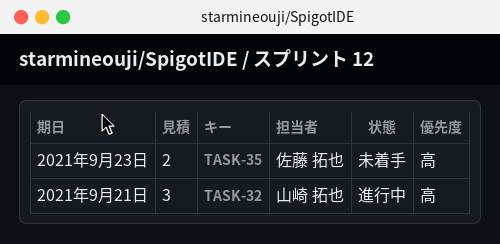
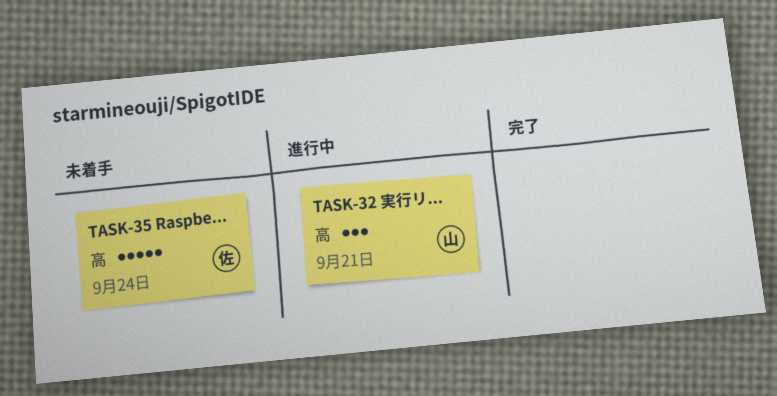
TASK-35, estimate: 2 -> 5
TASK-35, due: Sep 23 -> Sep 24

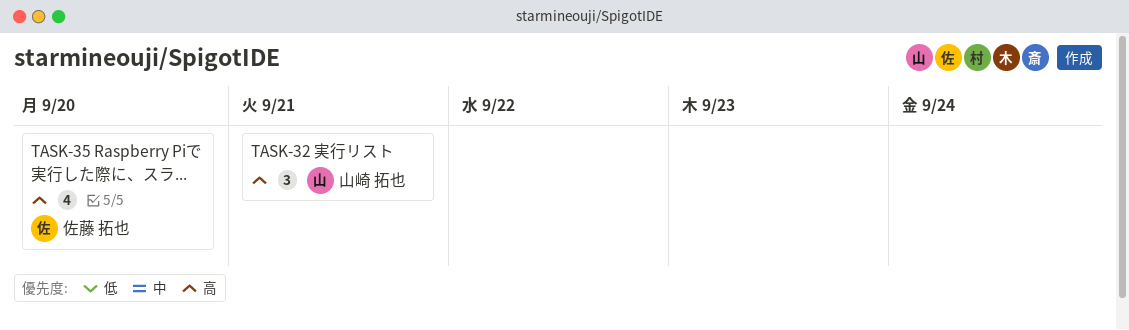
TASK-35, estimate: 5 -> 4
TASK-35, due: Sep 24 -> Sep 20

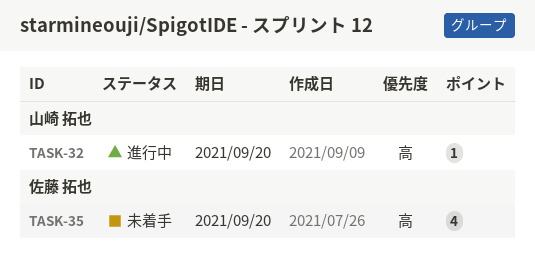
TASK-32, estimate: 3 -> 1
TASK-32, due: Sep 21 -> Sep 20

